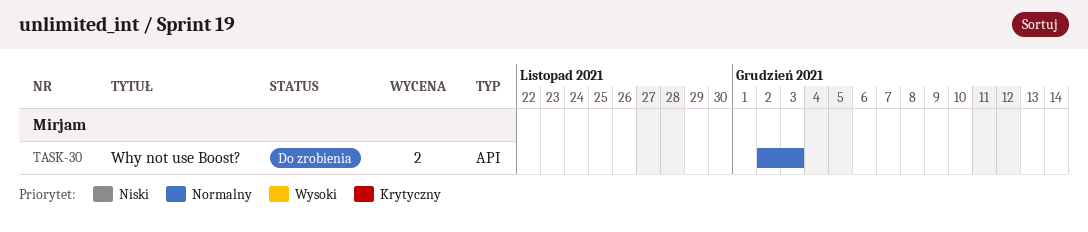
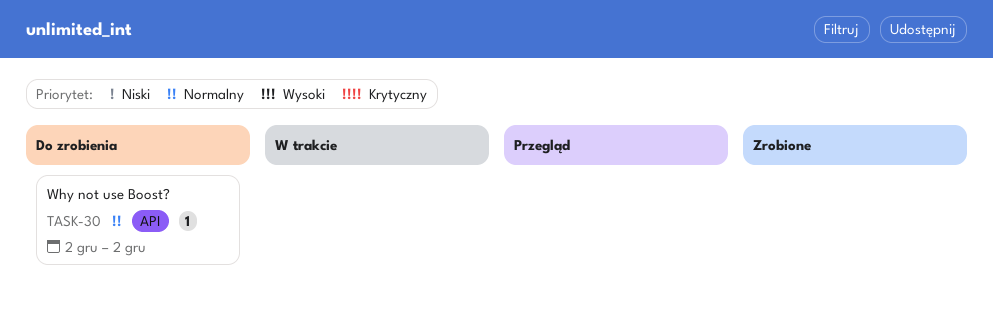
TASK-30, estimate: 2 -> 1
TASK-30, due: Dec 3 -> Dec 2

